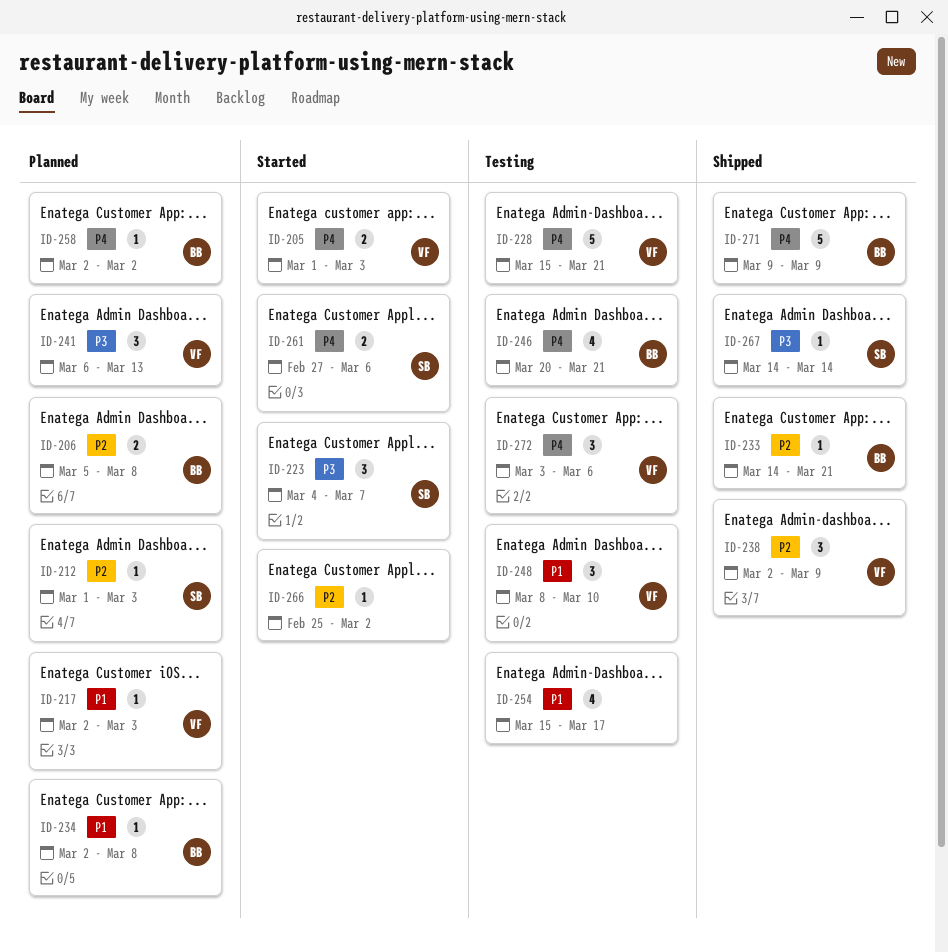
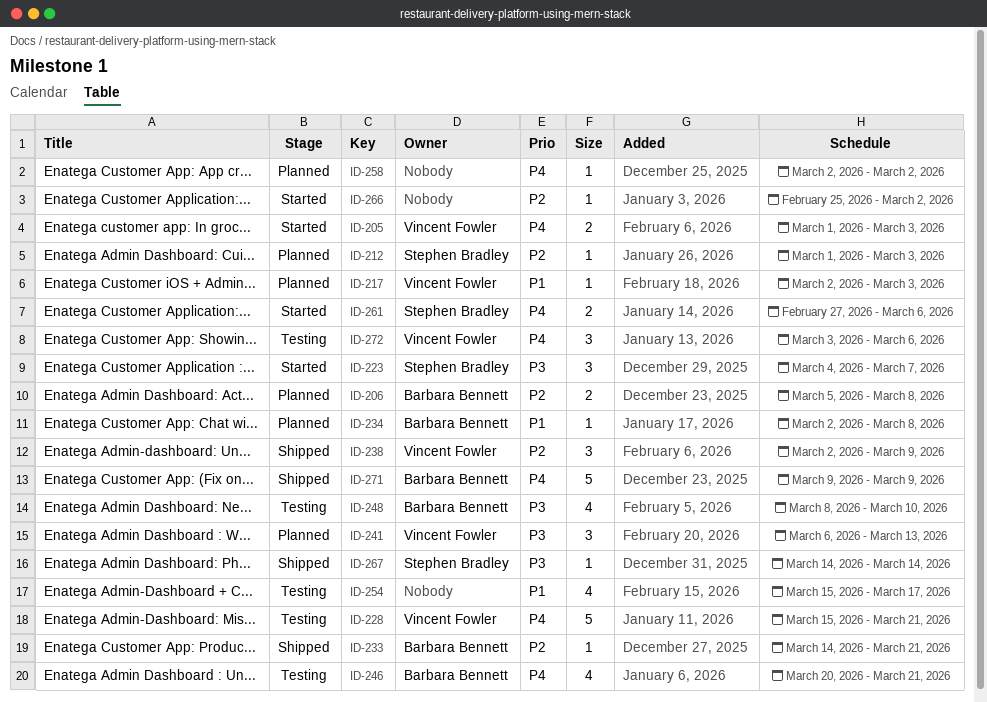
ID-248, owner: Vincent Fowler -> Barbara Bennett
ID-248, priority: P1 -> P3
ID-248, estimate: 3 -> 4
ID-258, owner: Barbara Bennett -> none

